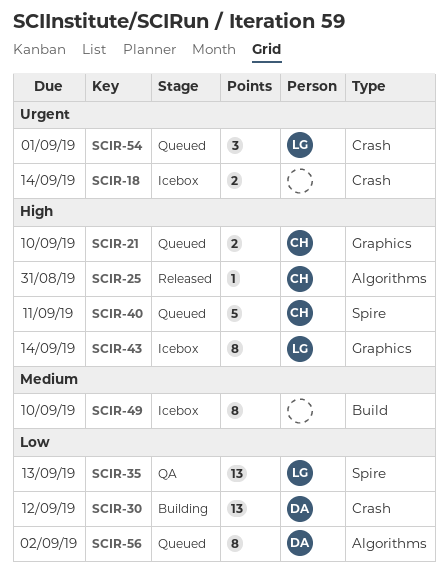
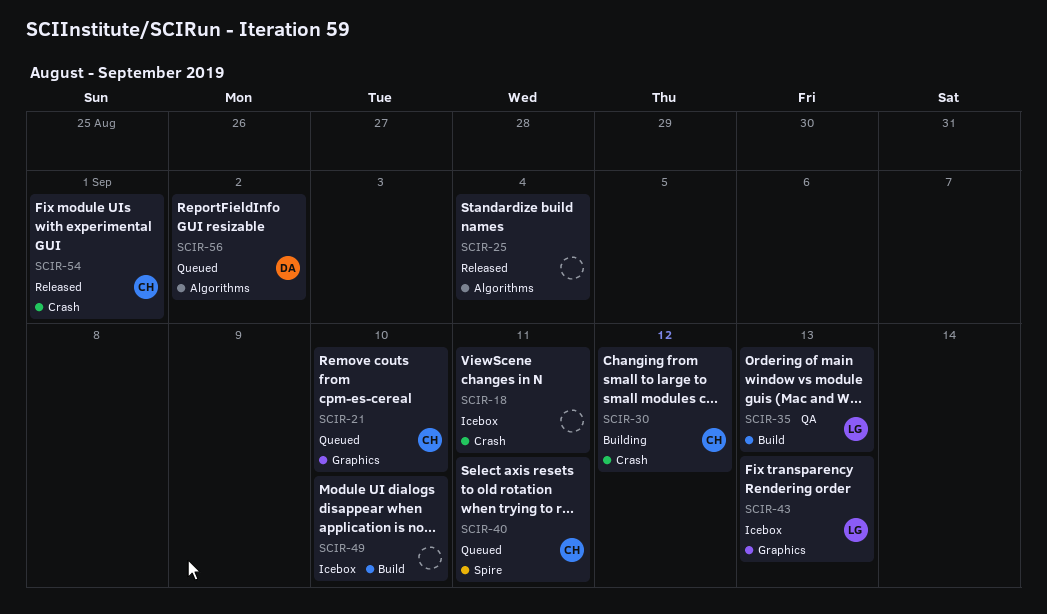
SCIR-18, due: Sep 14 -> Sep 11
SCIR-25, owner: CH -> none
SCIR-25, due: Aug 31 -> Sep 4
SCIR-30, owner: DA -> CH
SCIR-35, label: Spire -> Build
SCIR-43, due: Sep 14 -> Sep 13
SCIR-54, status: Queued -> Released
SCIR-54, owner: LG -> CH

